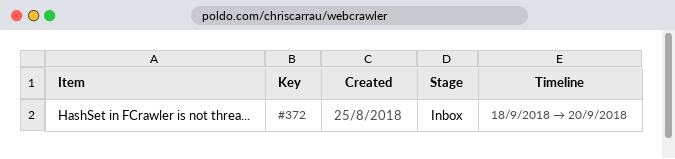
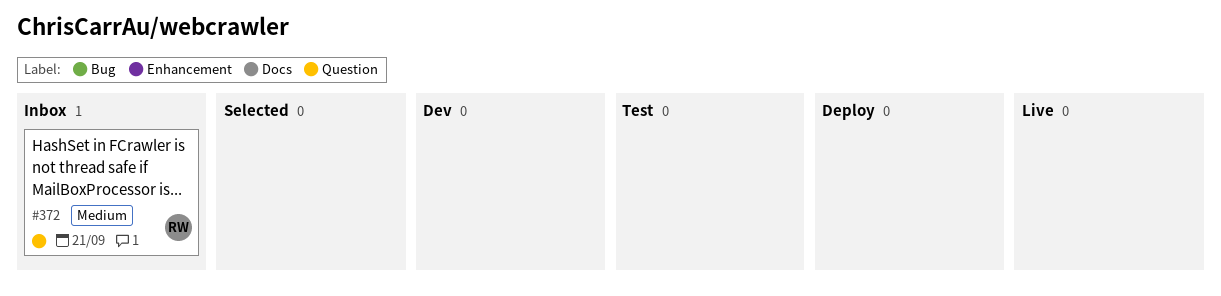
#372, due: Sep 20 -> Sep 21

